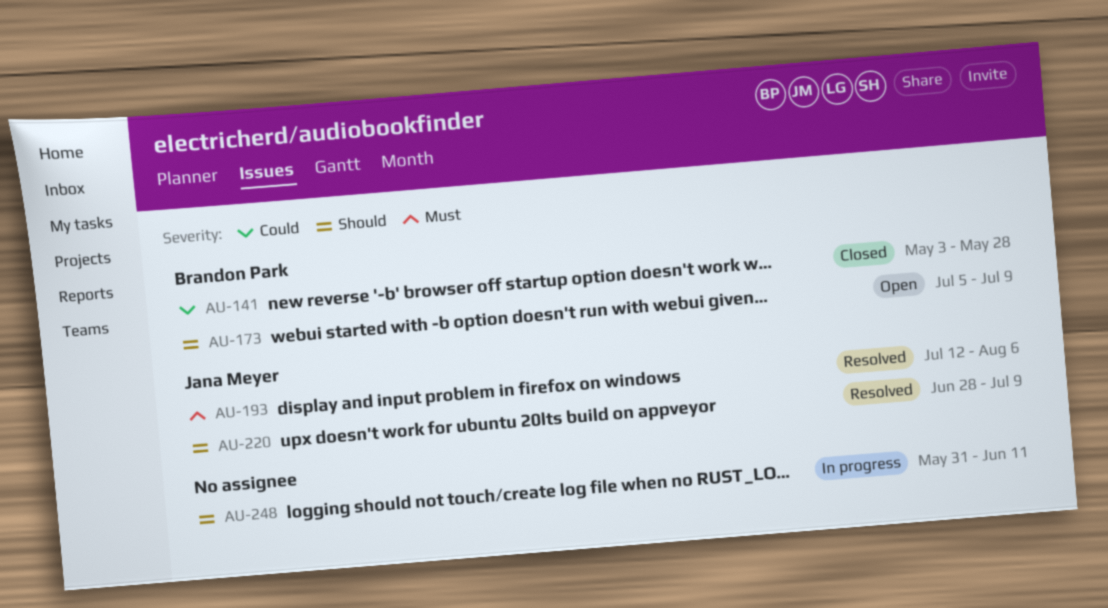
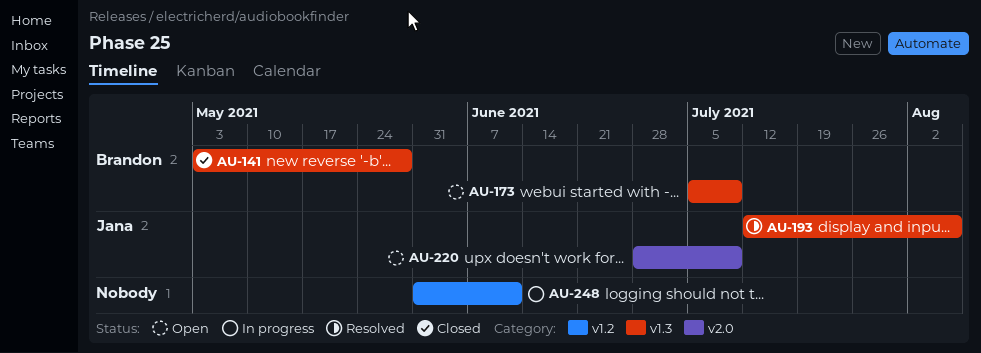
AU-220, status: Resolved -> Open

